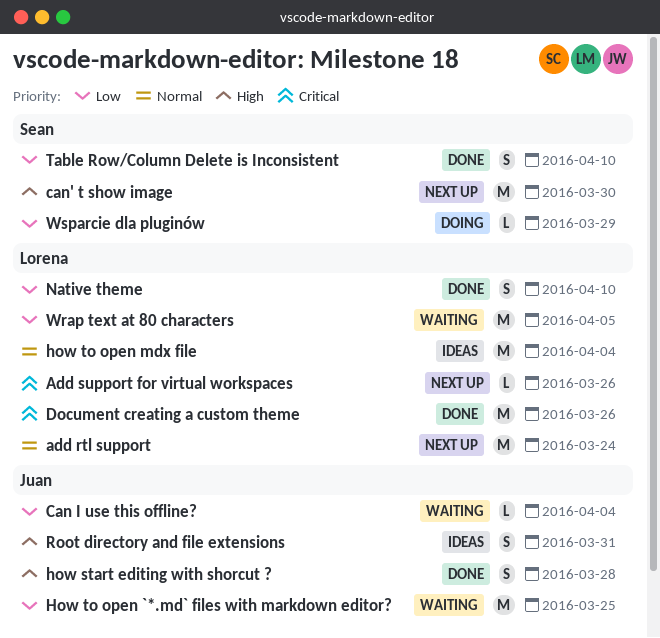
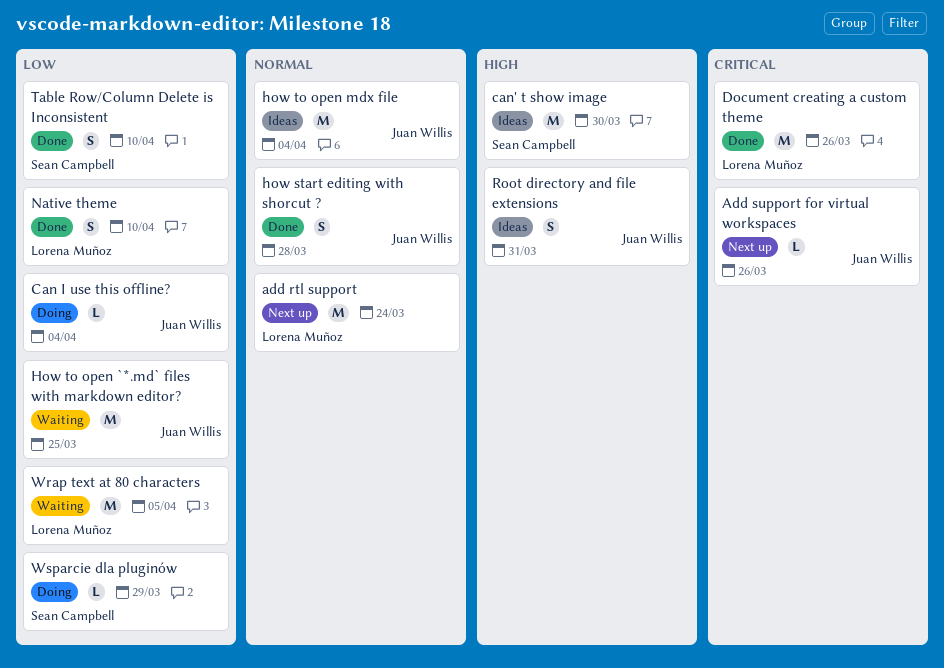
Add support for virtual workspaces, owner: Lorena Muñoz -> Juan Willis
Can I use this offline?, status: Waiting -> Doing
can' t show image, status: Next up -> Ideas
how start editing with shorcut ?, priority: High -> Normal
how to open mdx file, owner: Lorena Muñoz -> Juan Willis

